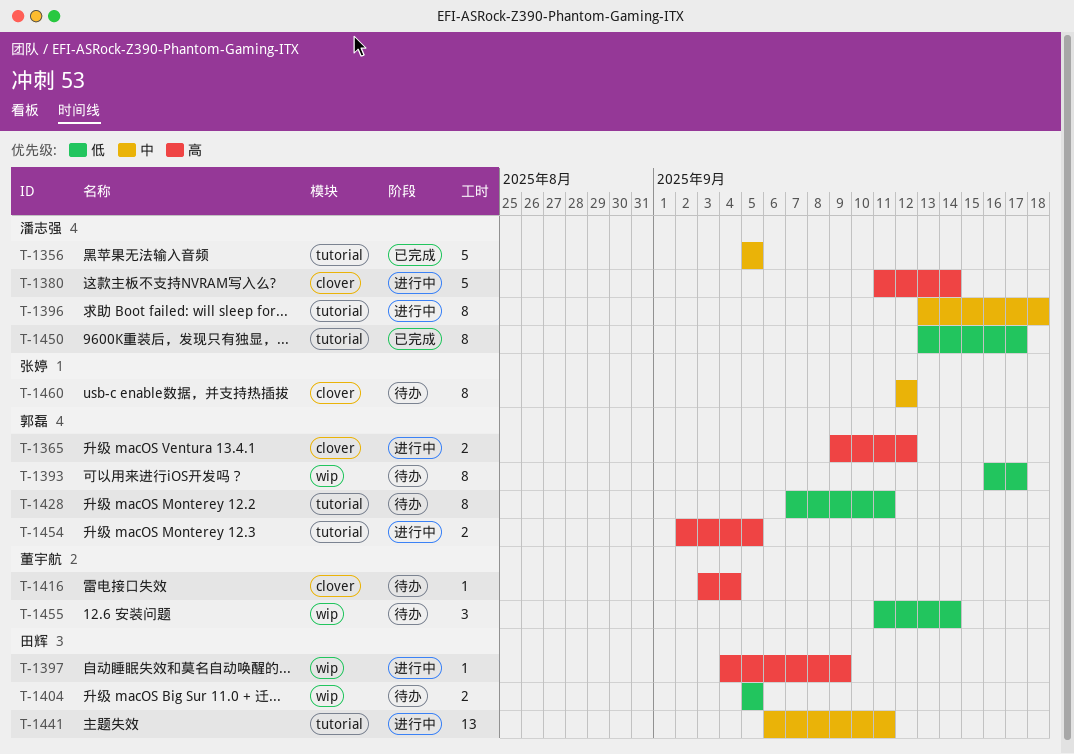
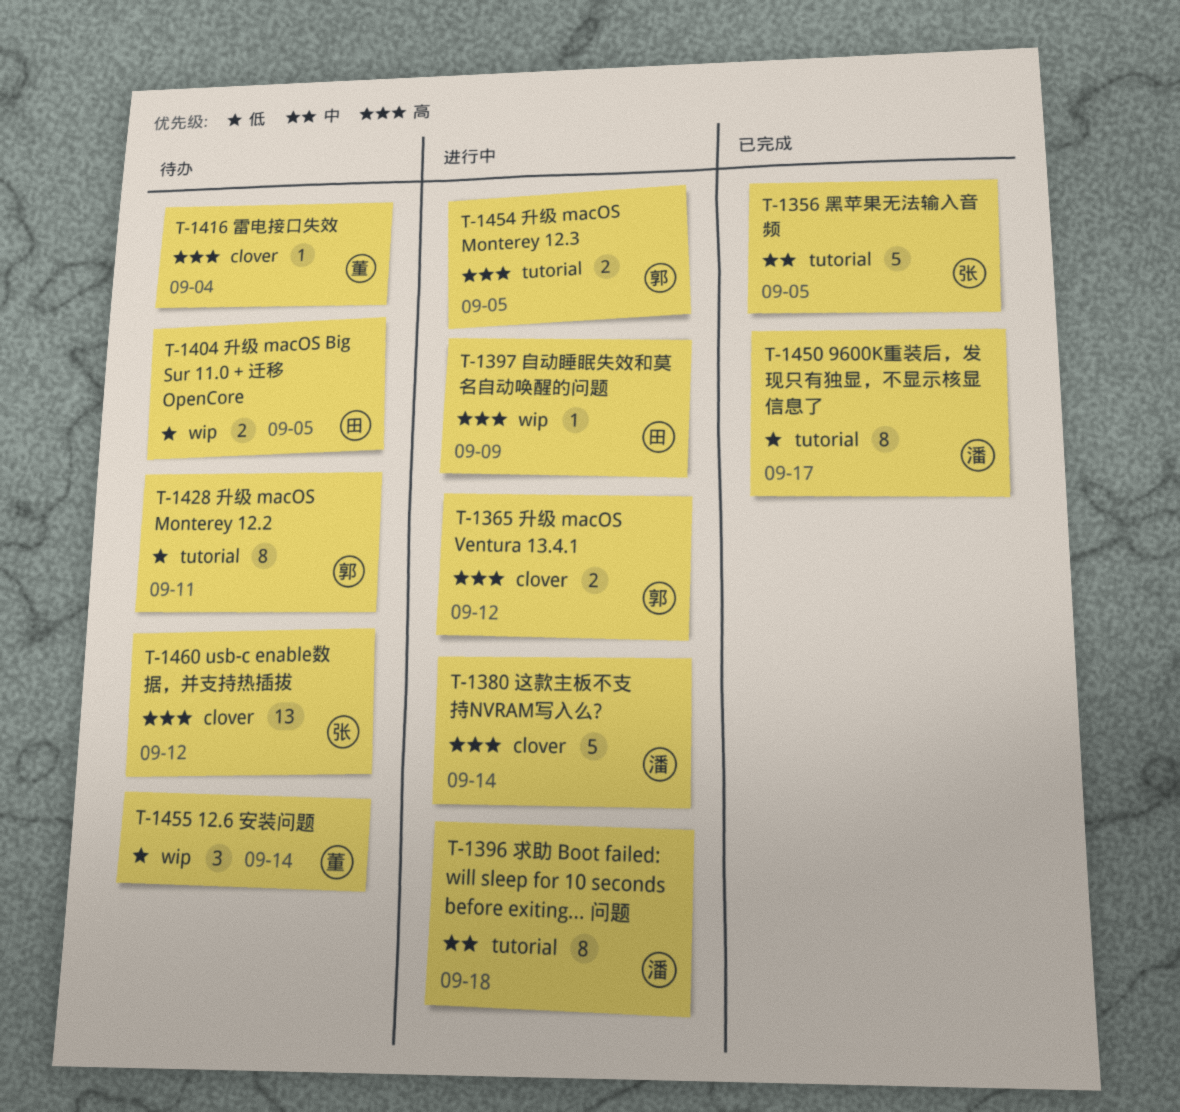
T-1356, owner: 潘志强 -> 张婷
T-1393: present -> none
T-1441: present -> none
T-1460, priority: 中 -> 高
T-1460, estimate: 8 -> 13

